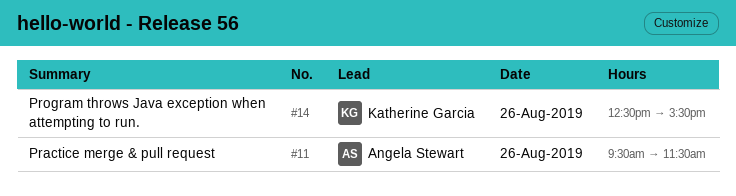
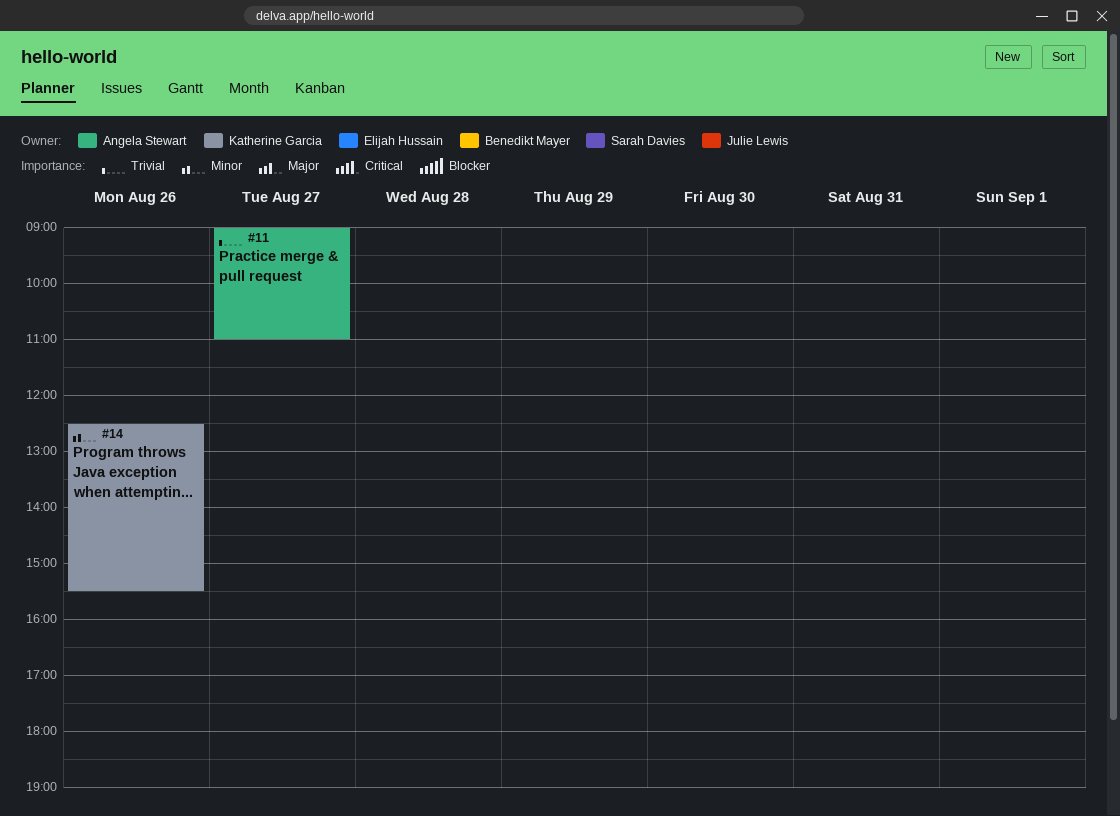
#11, day: Aug 26 -> Aug 27
#11, begins: 09:30 -> 09:00
#11, ends: 11:30 -> 11:00

